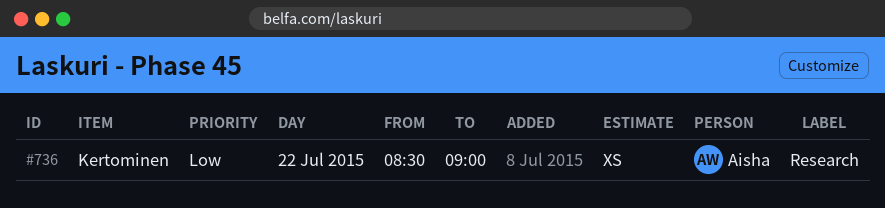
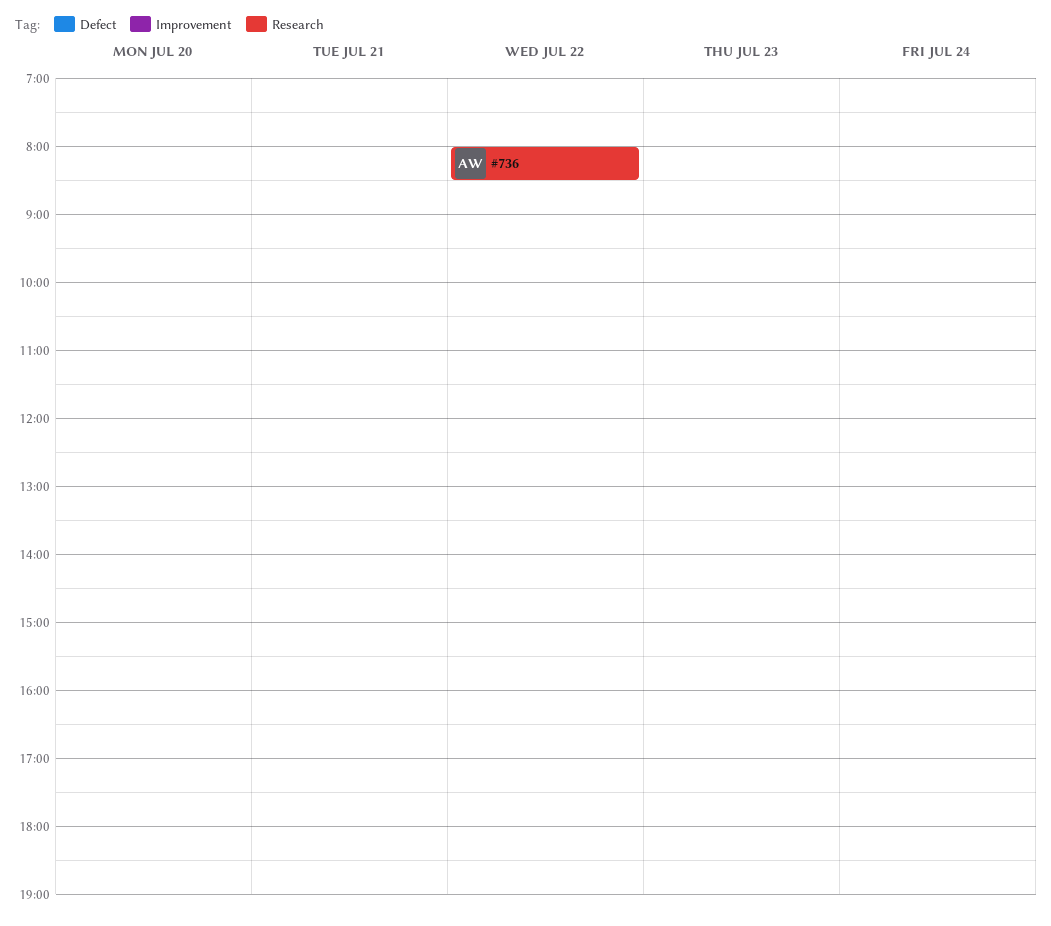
#736, begins: 08:30 -> 08:00
#736, ends: 09:00 -> 08:30

